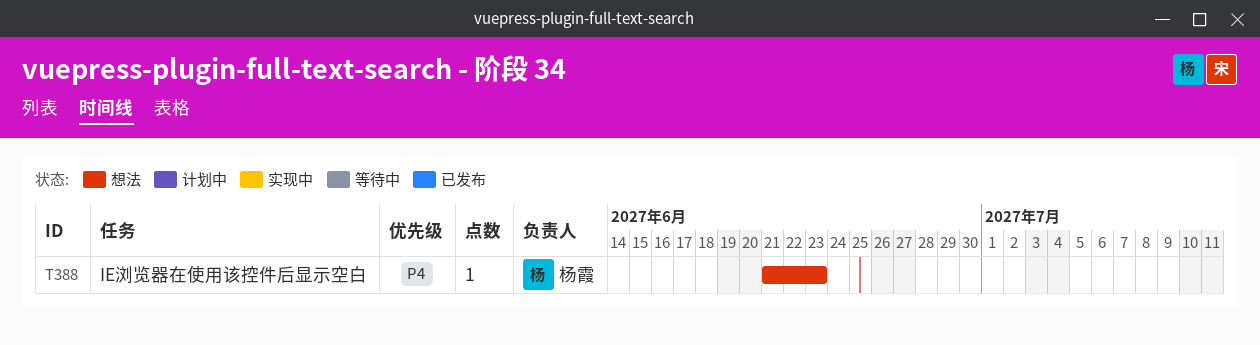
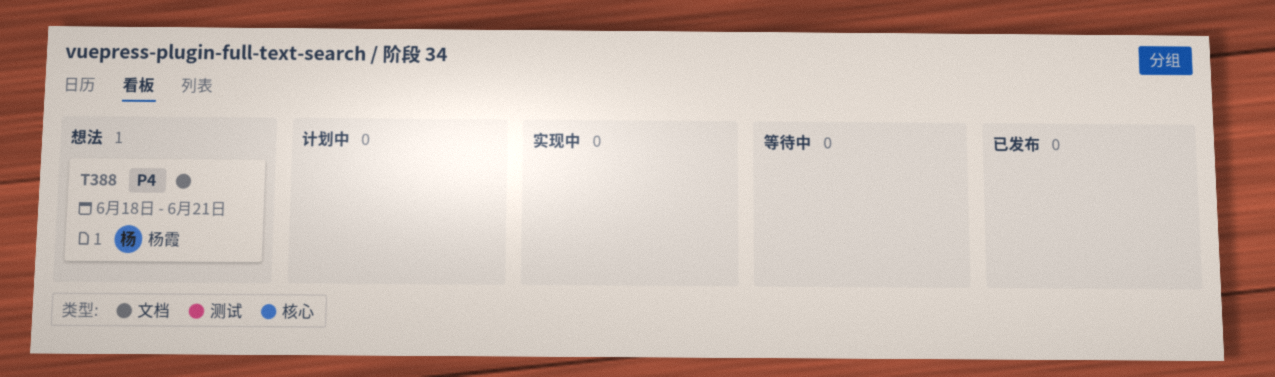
T388, start: Jun 21 -> Jun 18
T388, due: Jun 23 -> Jun 21

